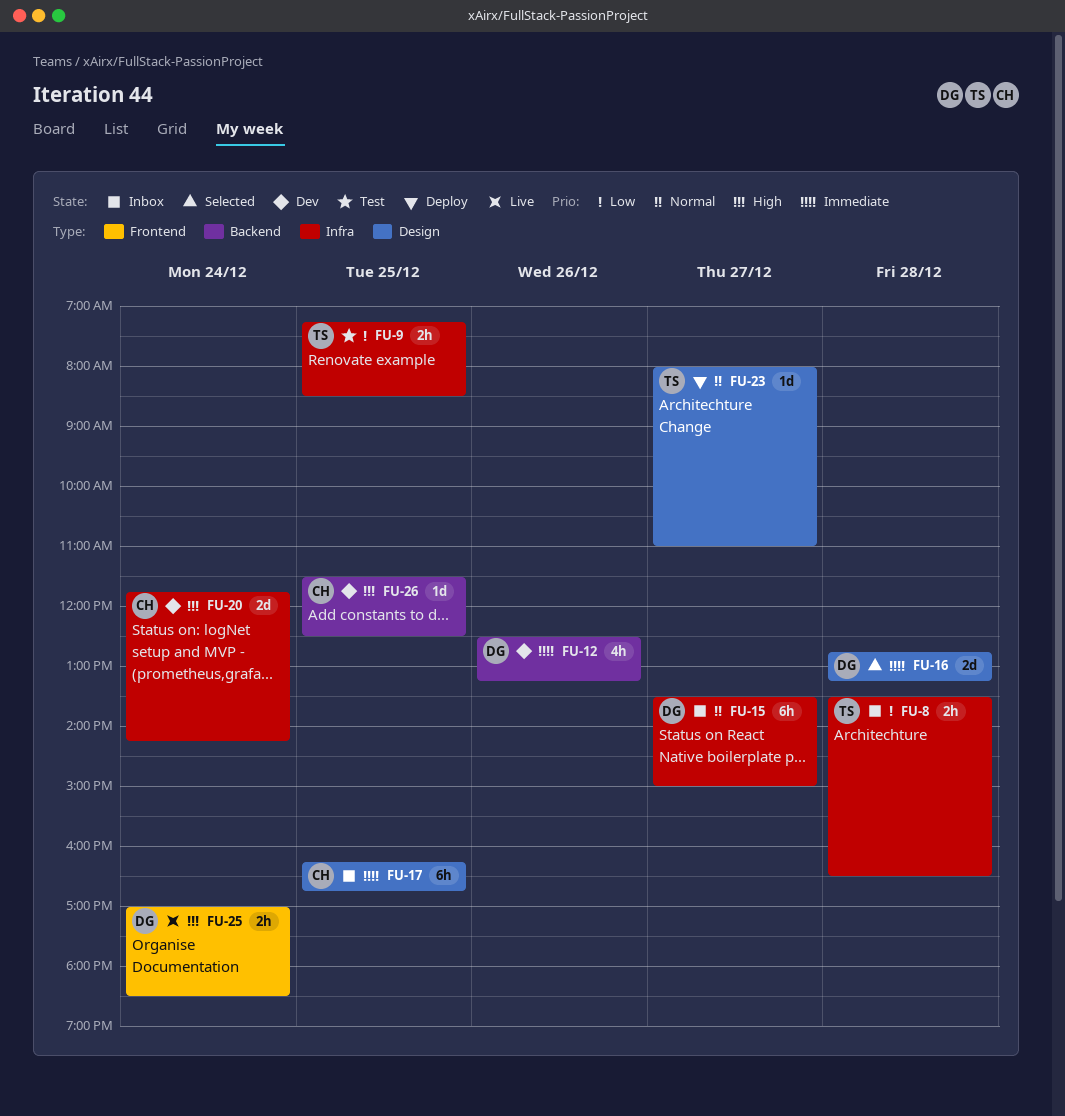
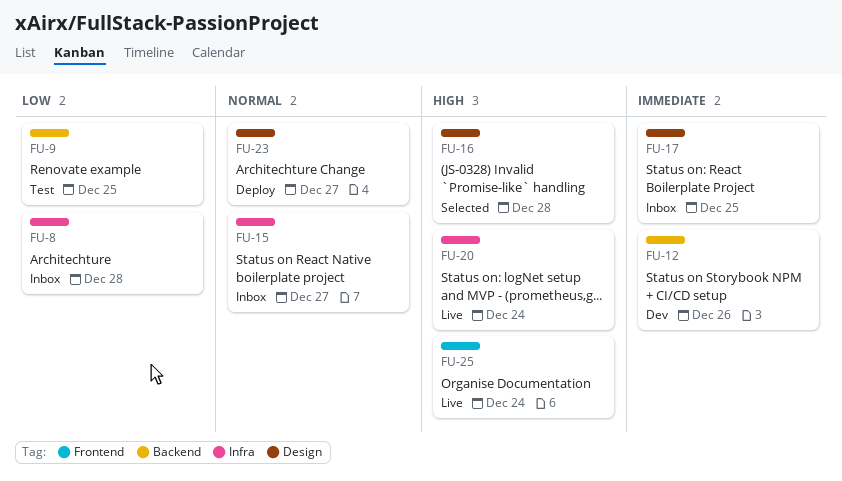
FU-9, label: Infra -> Backend
FU-16, priority: Immediate -> High
FU-20, status: Dev -> Live
FU-26: present -> none

